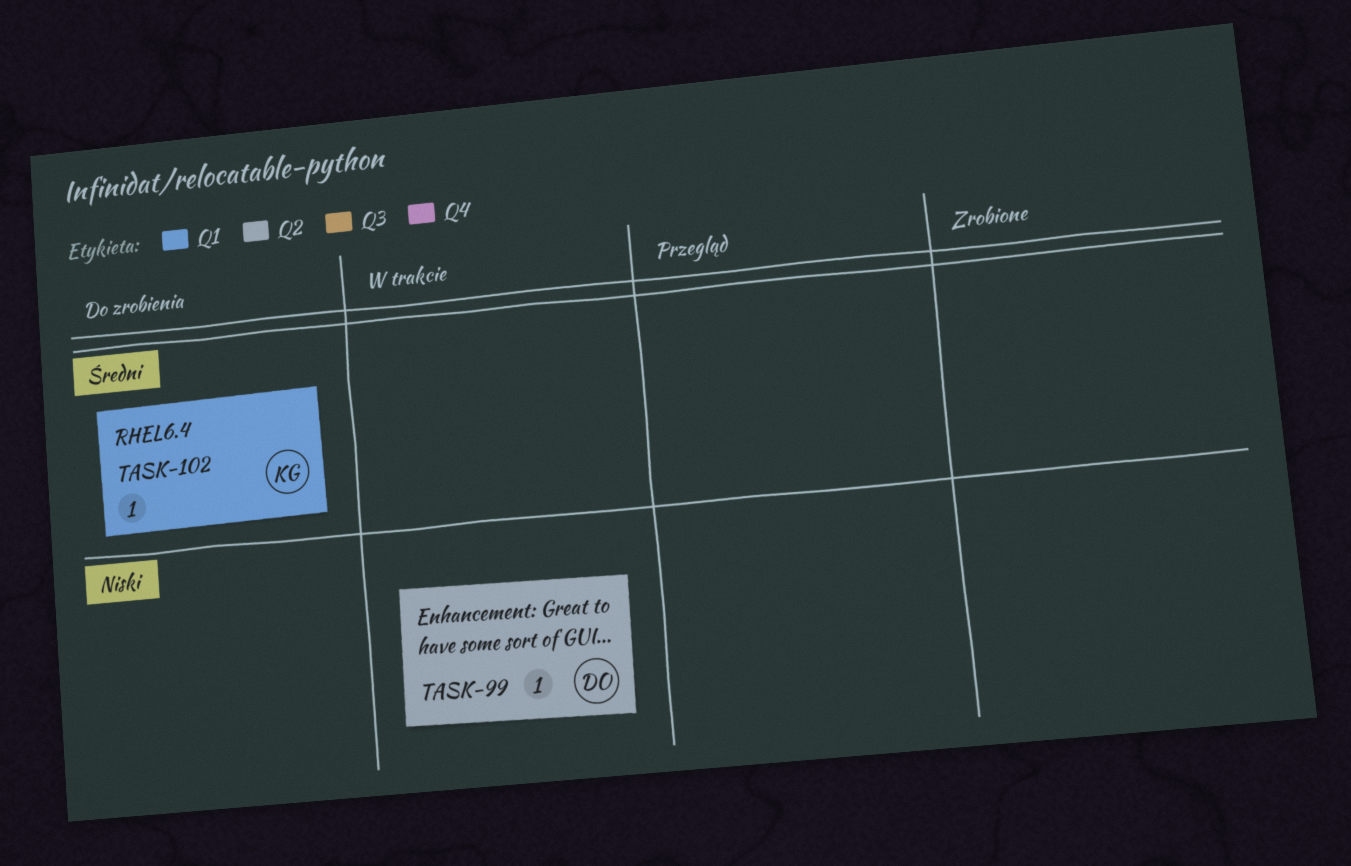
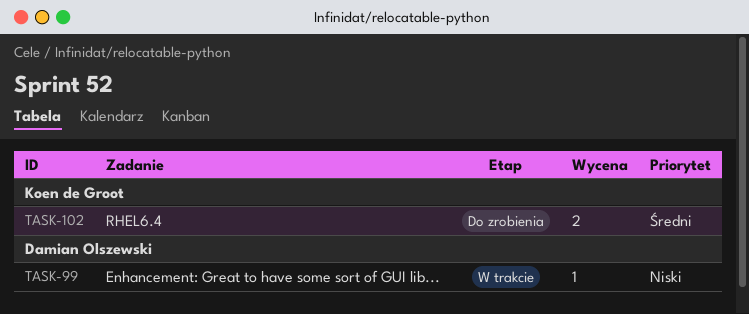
TASK-102, estimate: 1 -> 2

